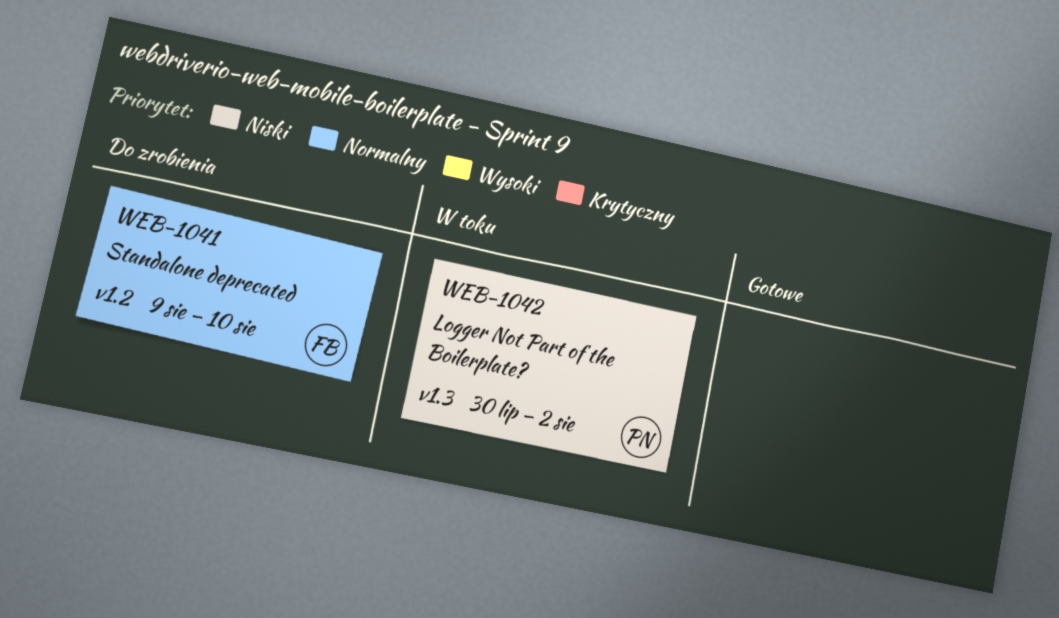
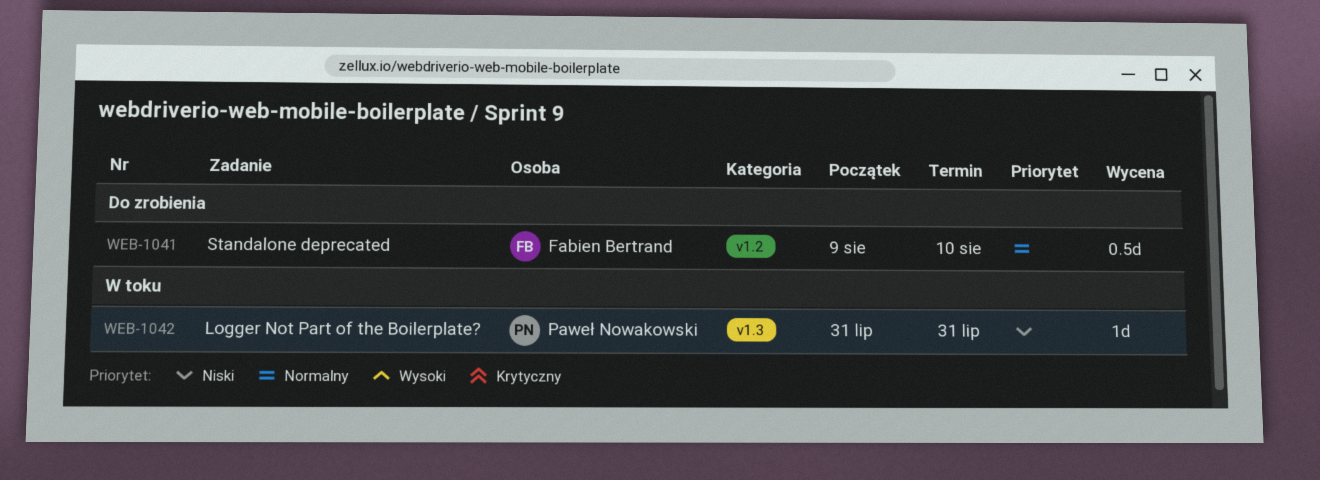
WEB-1042, start: Jul 30 -> Jul 31
WEB-1042, due: Aug 2 -> Jul 31

